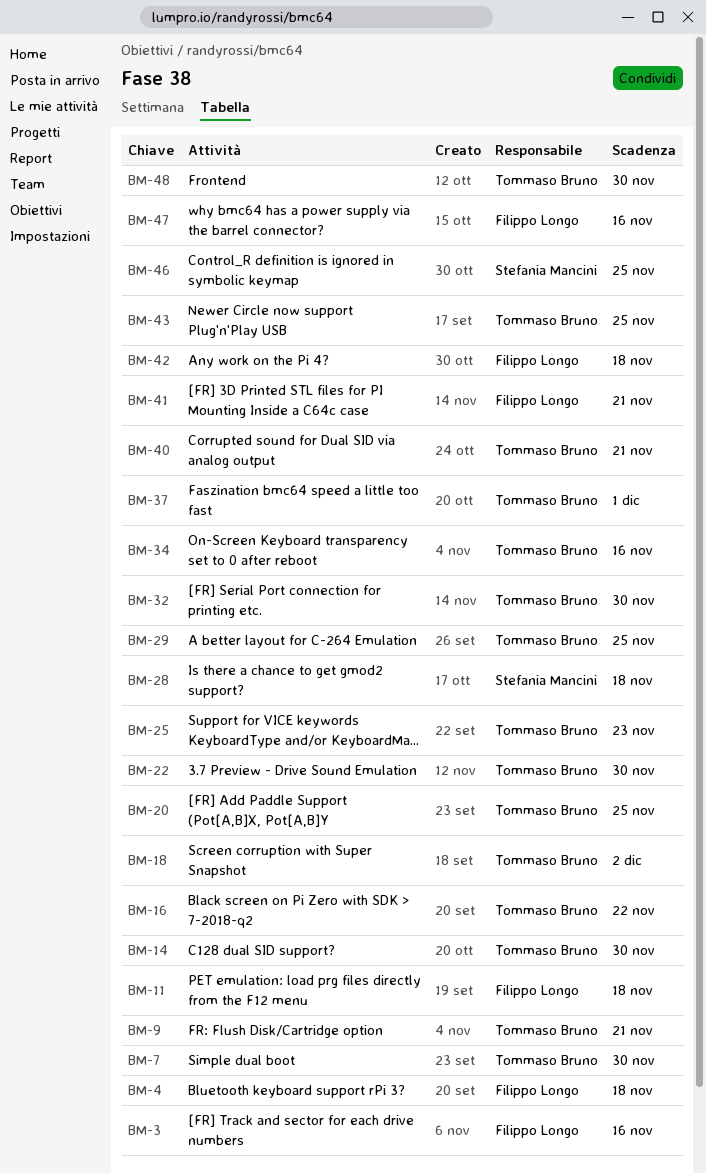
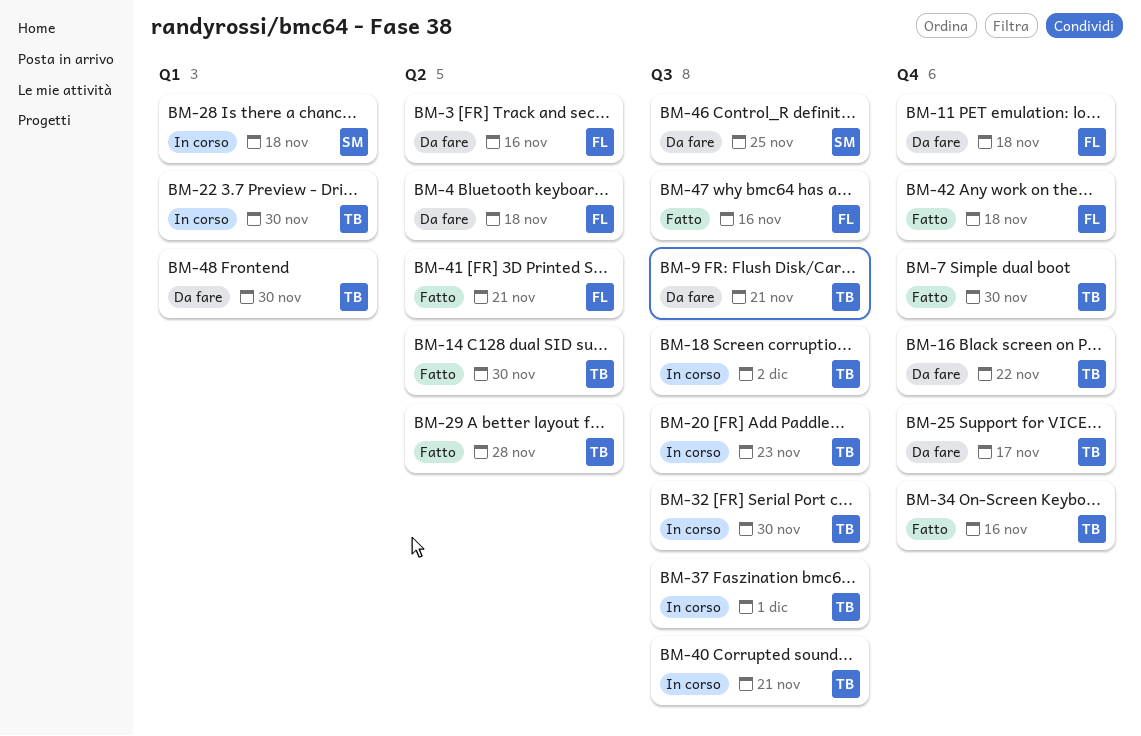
BM-20, due: Nov 25 -> Nov 23
BM-25, due: Nov 23 -> Nov 17
BM-29, due: Nov 25 -> Nov 28
BM-43: present -> none

